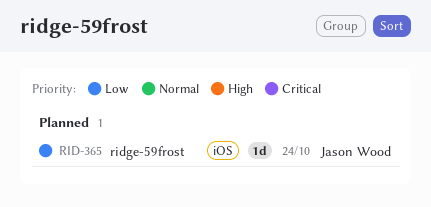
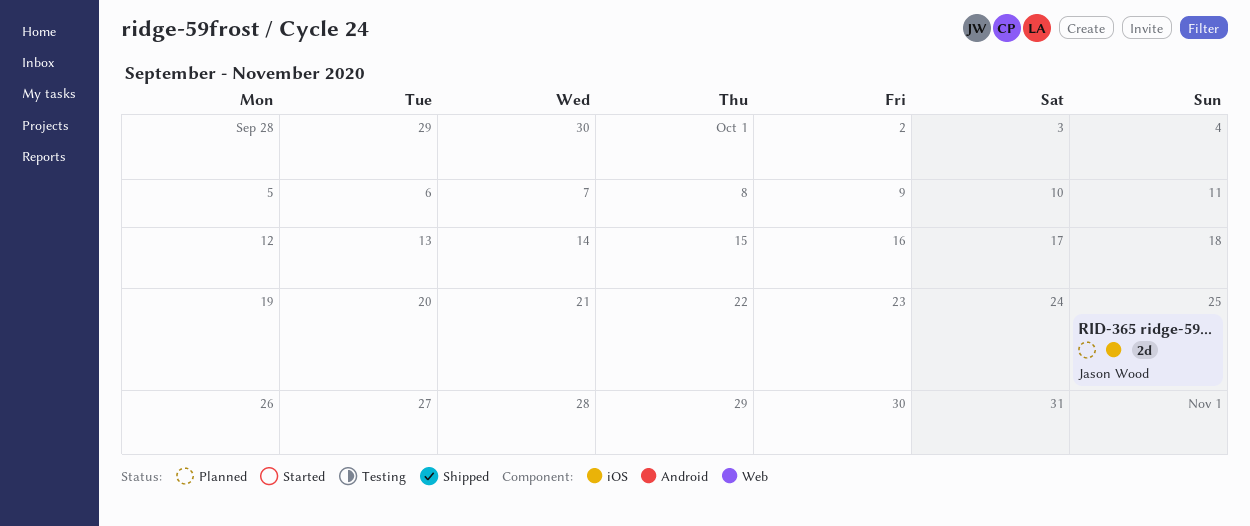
RID-365, estimate: 1d -> 2d
RID-365, due: Oct 24 -> Oct 25

